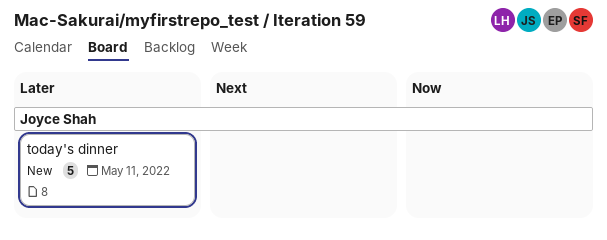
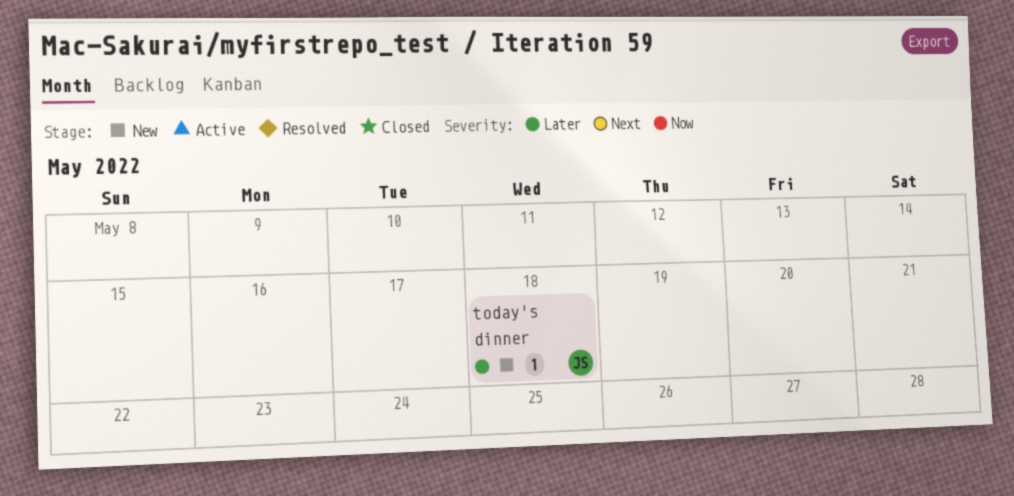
today's dinner, estimate: 5 -> 1
today's dinner, due: May 11 -> May 18

